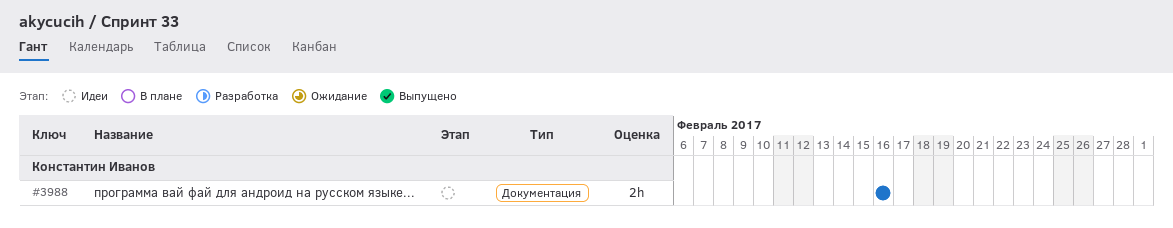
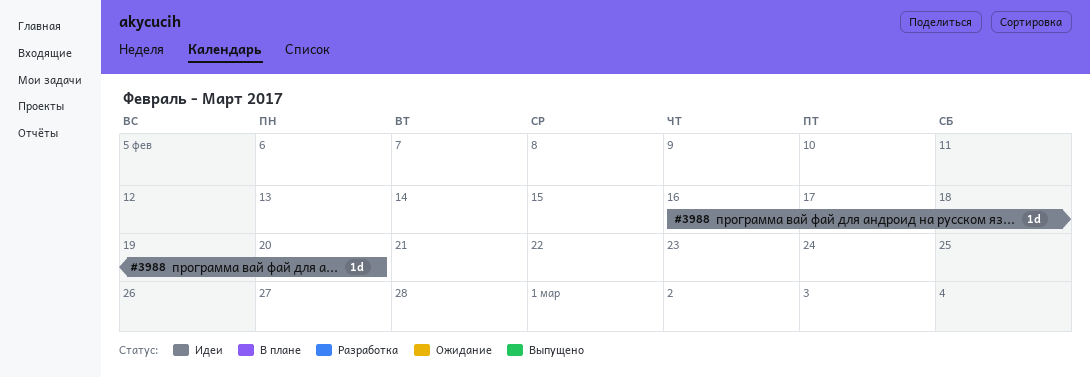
#3988, estimate: 2h -> 1d
#3988, due: Feb 16 -> Feb 20

